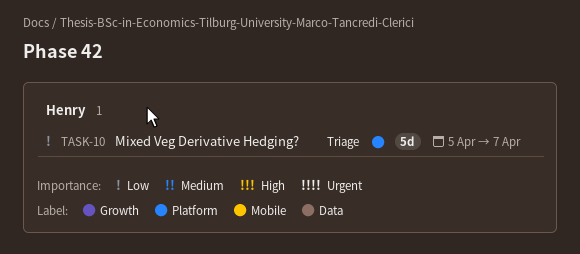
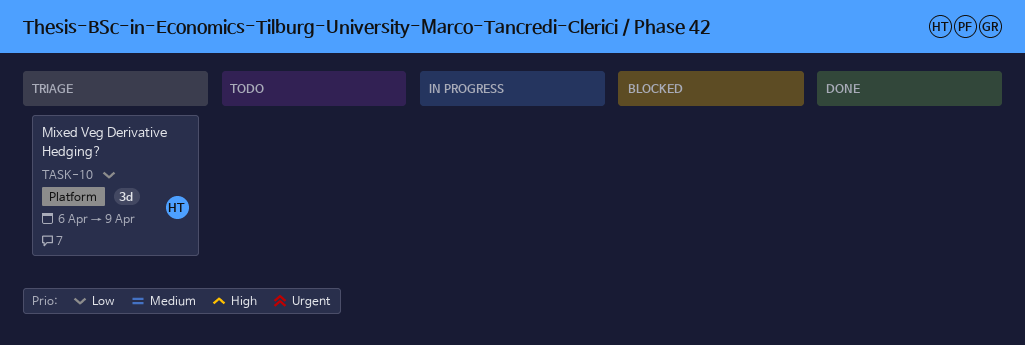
TASK-10, estimate: 5d -> 3d
TASK-10, start: Apr 5 -> Apr 6
TASK-10, due: Apr 7 -> Apr 9

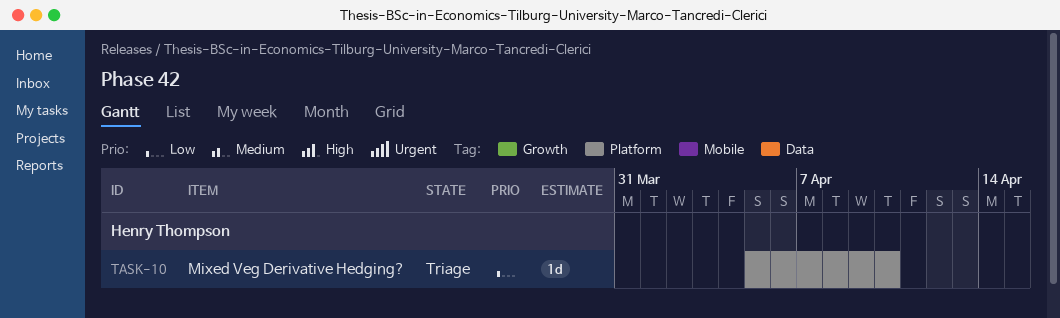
TASK-10, estimate: 3d -> 1d
TASK-10, start: Apr 6 -> Apr 5
TASK-10, due: Apr 9 -> Apr 10

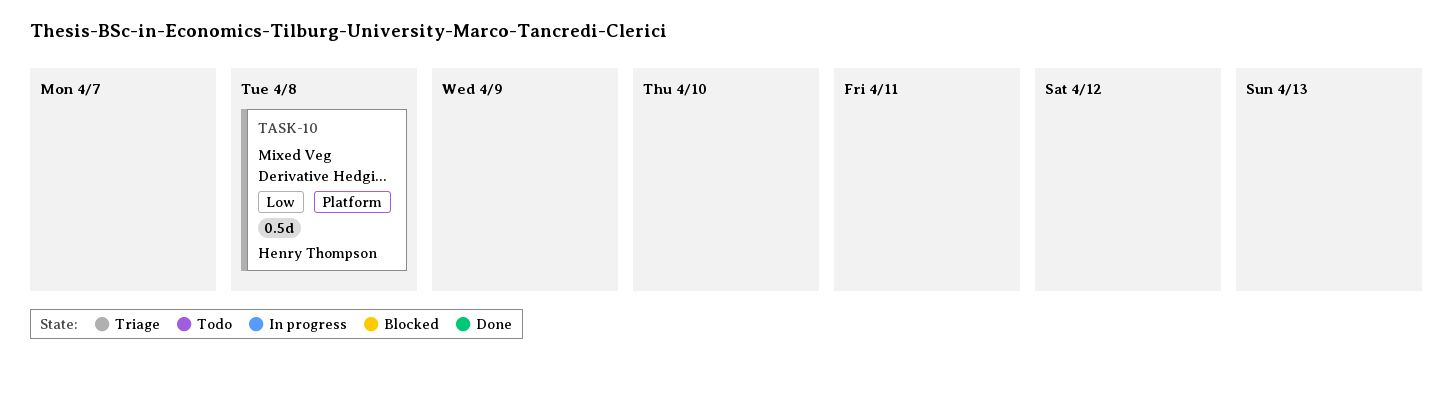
TASK-10, estimate: 1d -> 0.5d
TASK-10, due: Apr 10 -> Apr 8

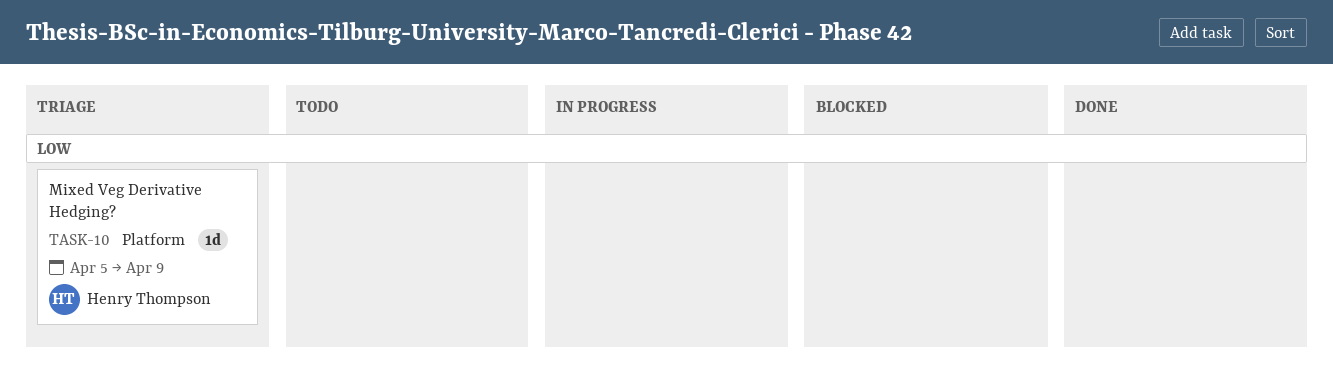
TASK-10, estimate: 0.5d -> 1d
TASK-10, due: Apr 8 -> Apr 9

